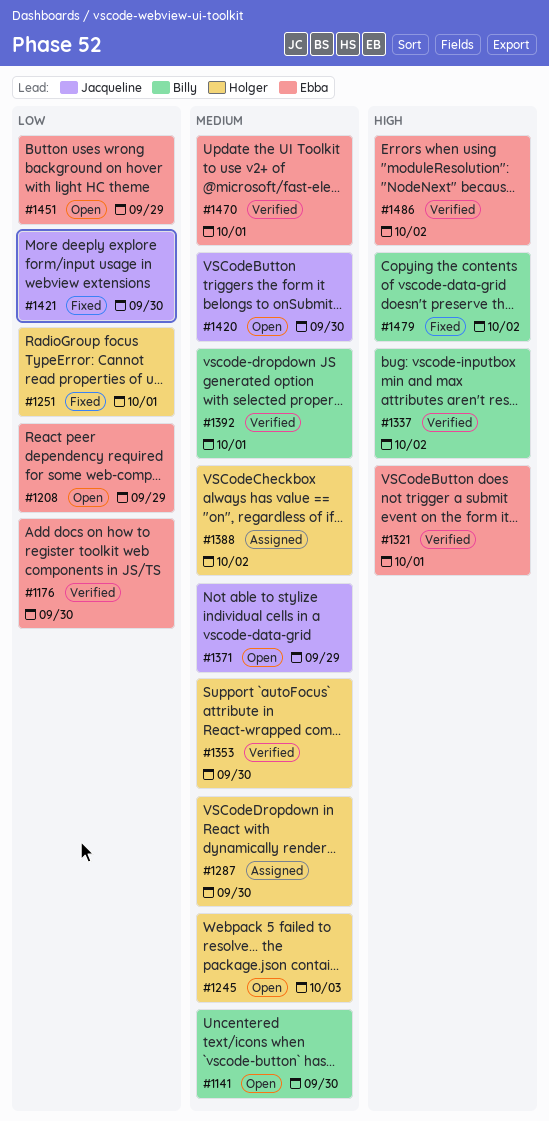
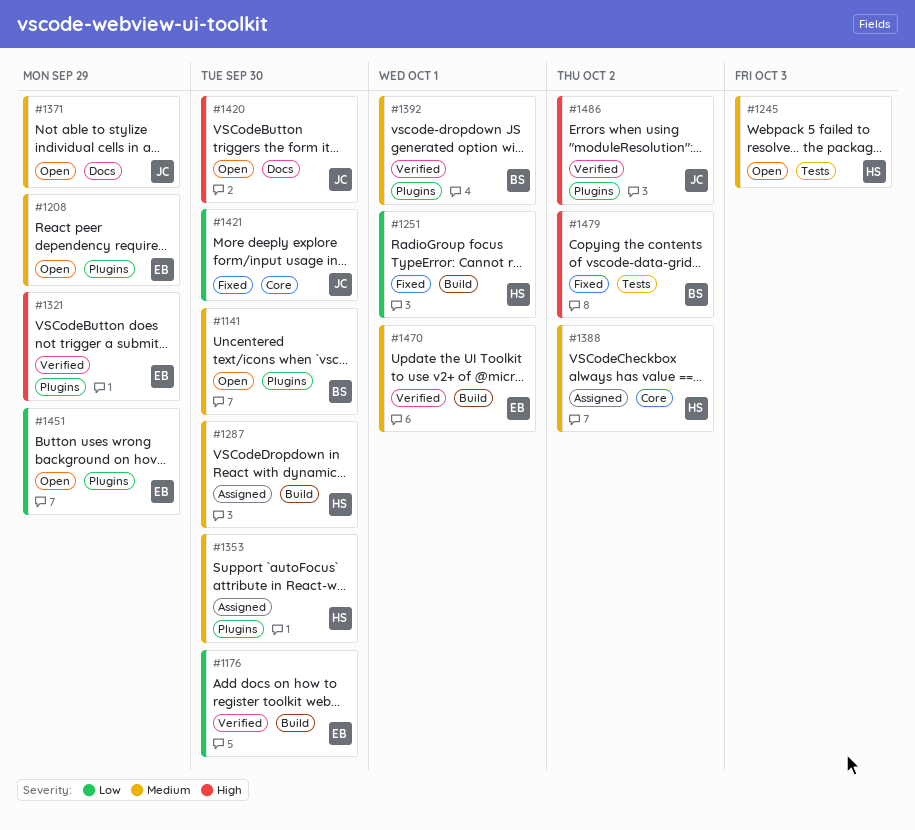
#1208, priority: Low -> Medium
#1321, due: Oct 1 -> Sep 29
#1337: present -> none
#1353, status: Verified -> Assigned
#1420, priority: Medium -> High
#1486, owner: Ebba -> Jacqueline

